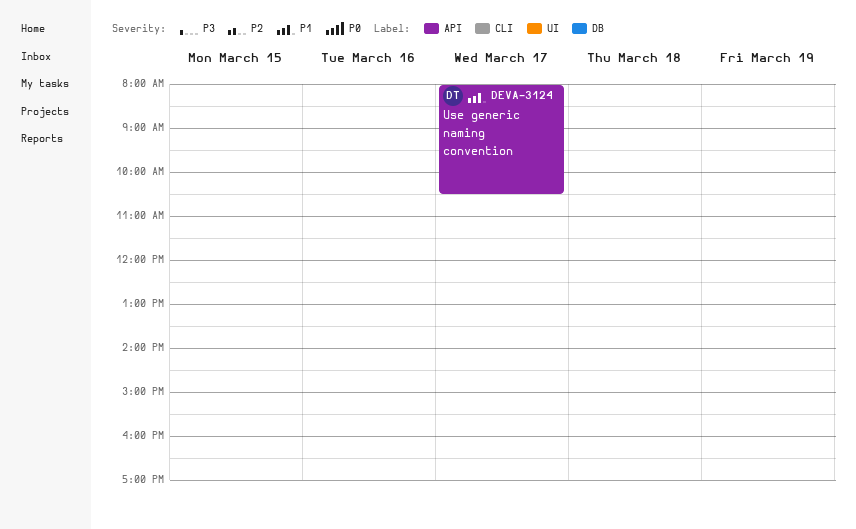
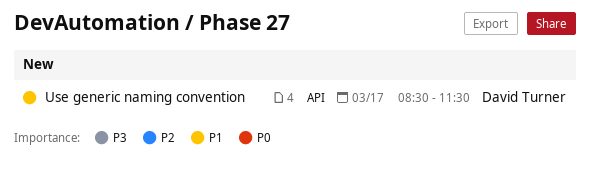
Use generic naming convention, begins: 08:00 -> 08:30
Use generic naming convention, ends: 10:30 -> 11:30

